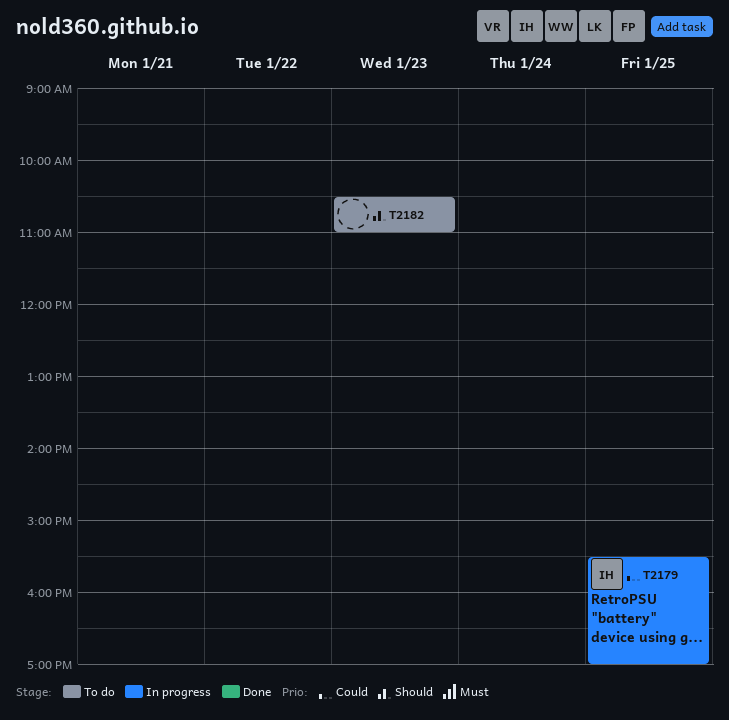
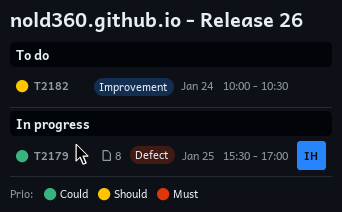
T2182, day: Jan 23 -> Jan 24
T2182, begins: 10:30 -> 10:00
T2182, ends: 11:00 -> 10:30

